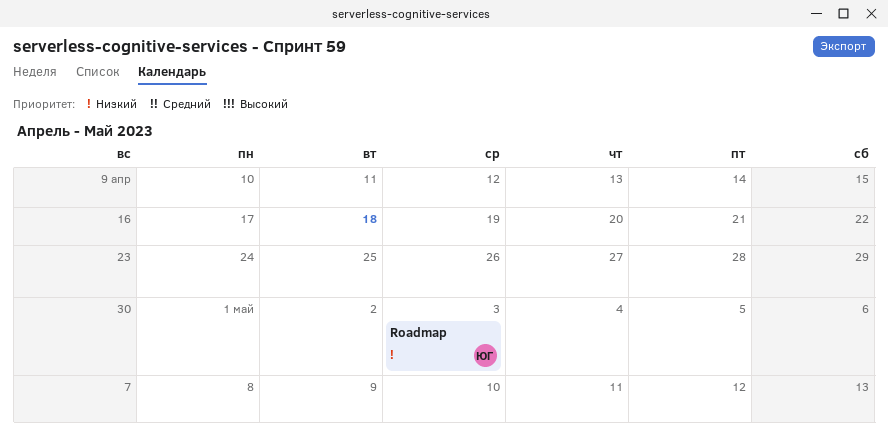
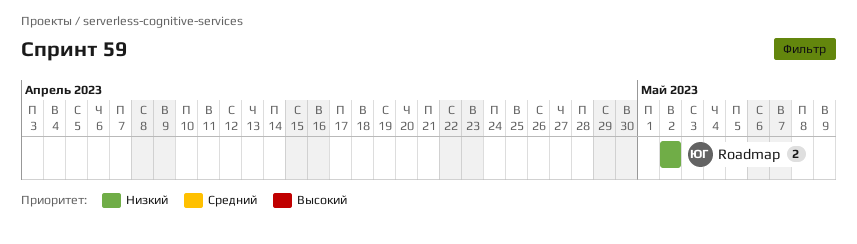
Roadmap, due: May 3 -> May 2

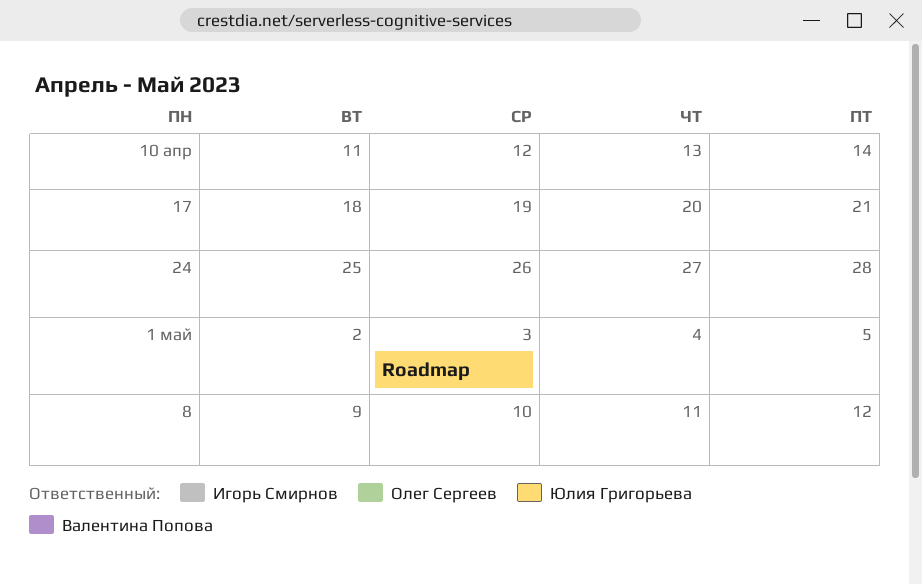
Roadmap, due: May 2 -> May 3

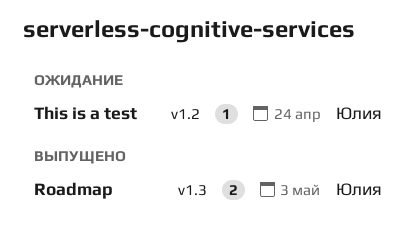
This is a test: none -> present

